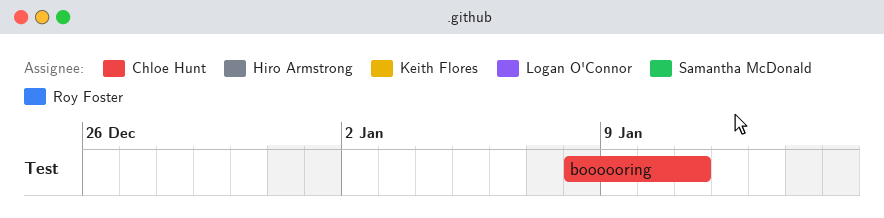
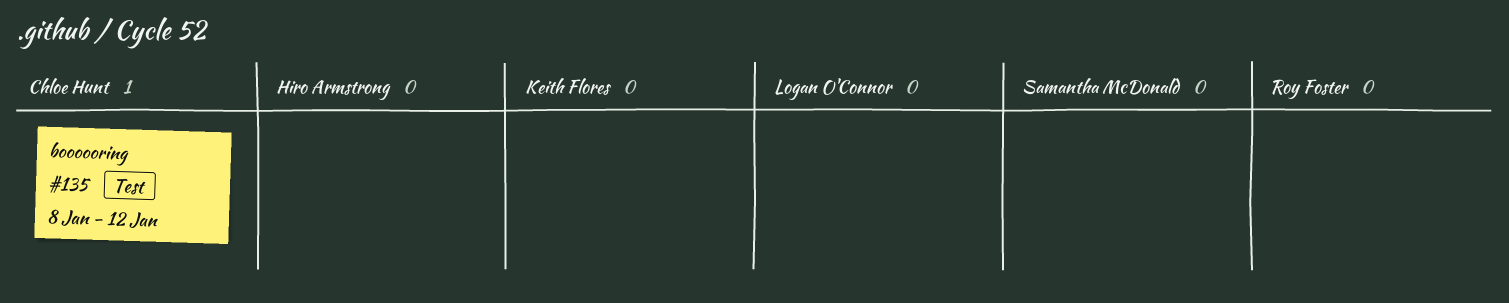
boooooring, due: Jan 11 -> Jan 12

